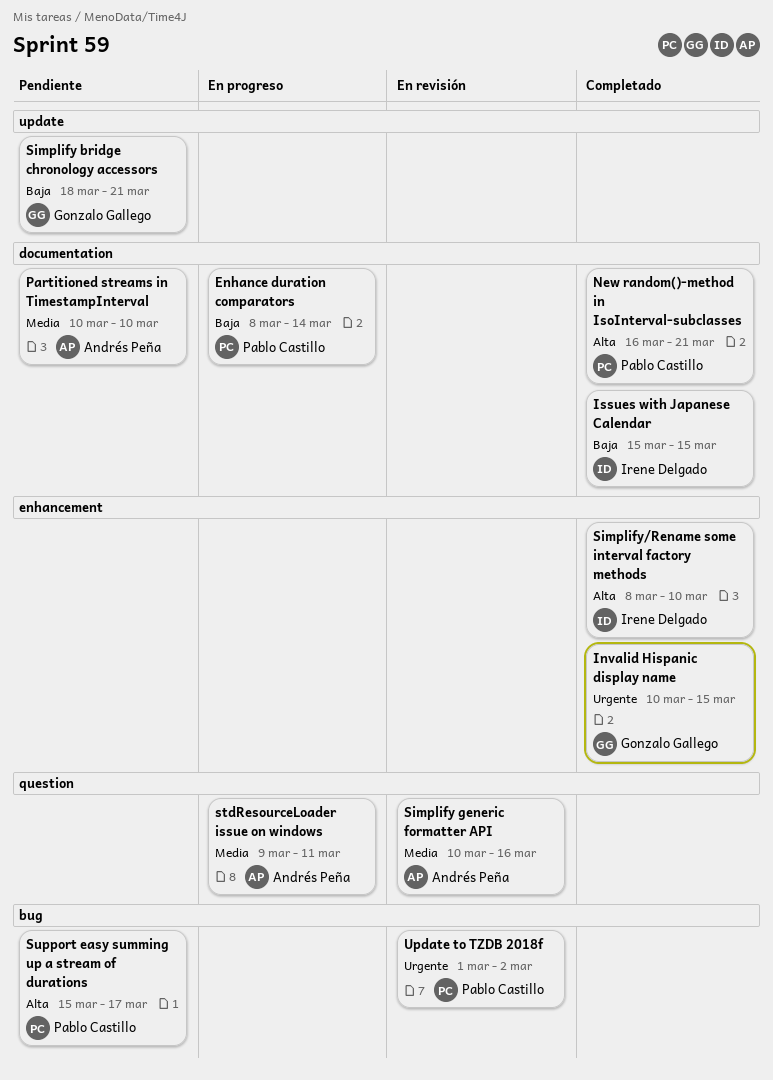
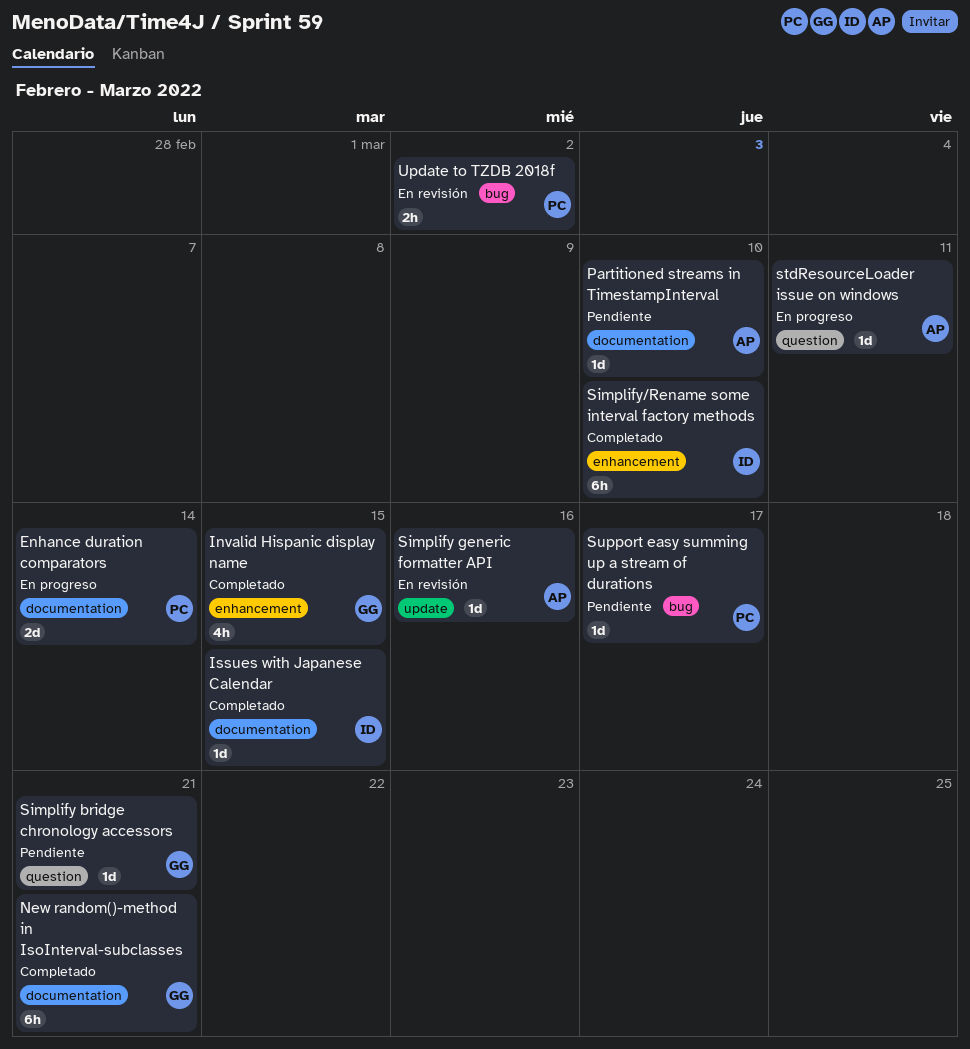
New random()-method in IsoInterval-subclasses, owner: Pablo Castillo -> Gonzalo Gallego
Simplify bridge chronology accessors, label: update -> question
Simplify generic formatter API, label: question -> update

